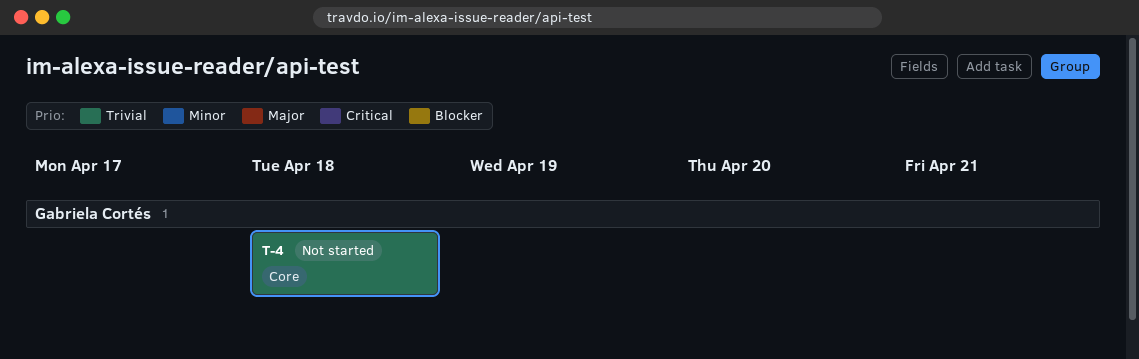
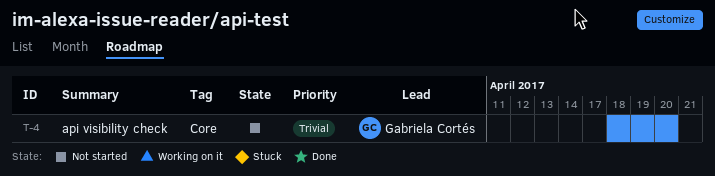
T-4, due: Apr 18 -> Apr 20

